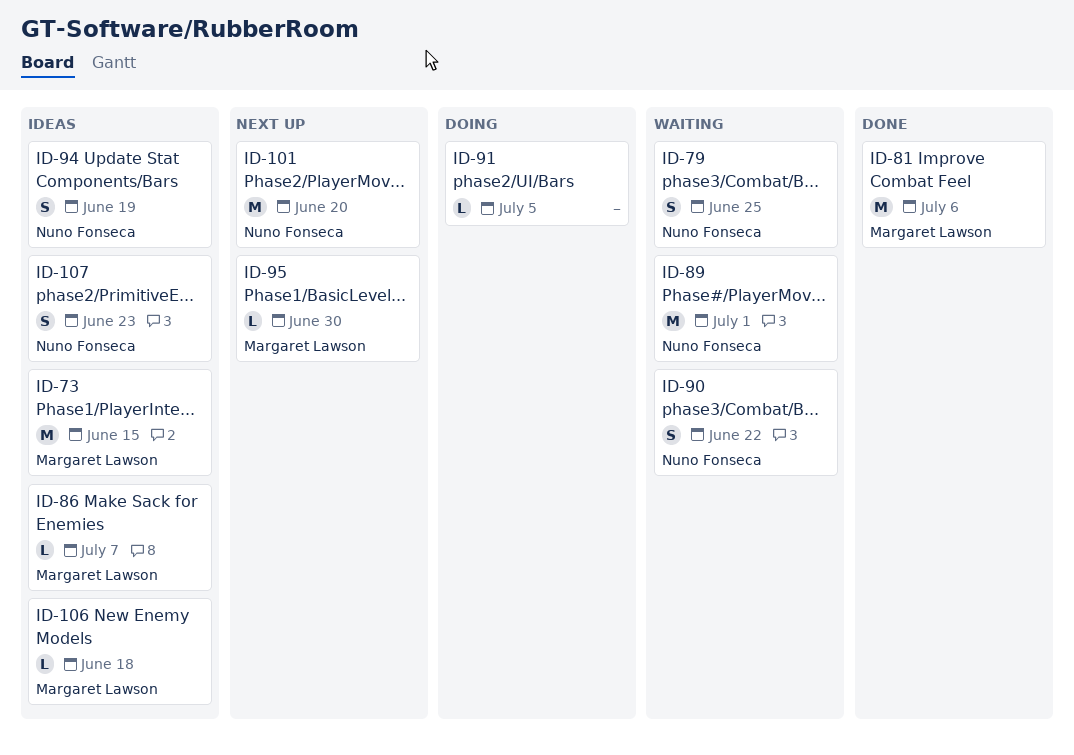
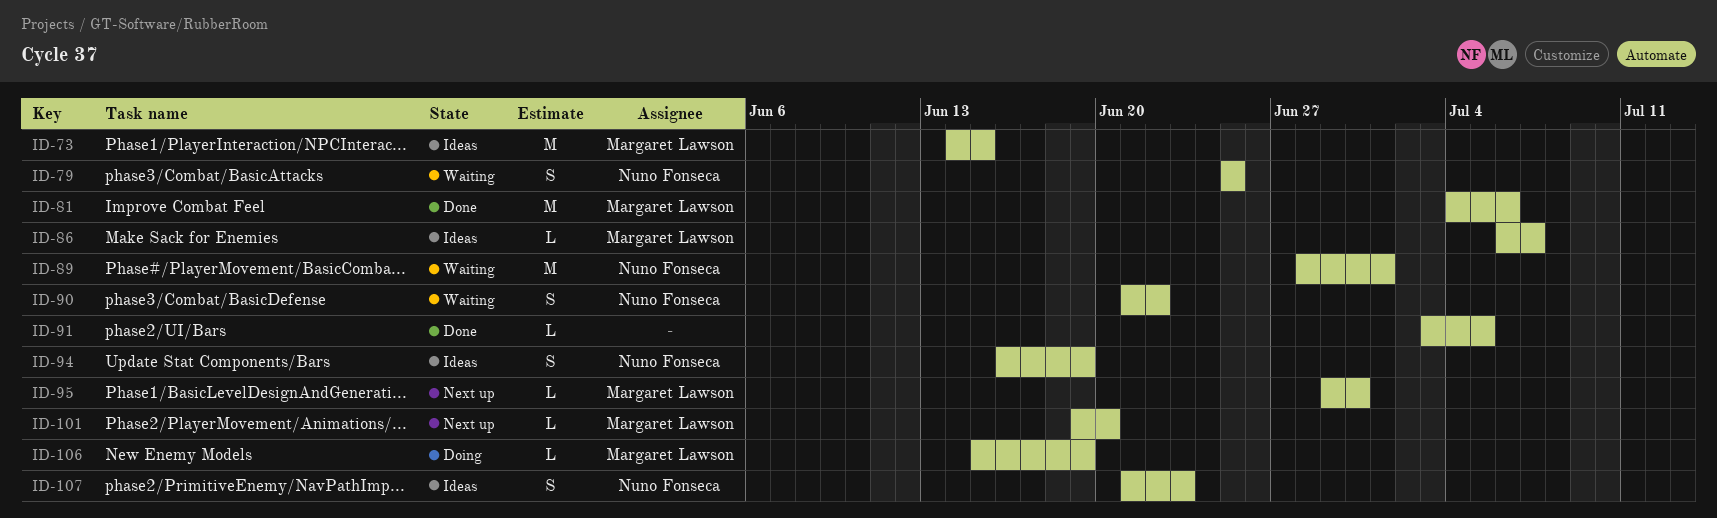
ID-91, status: Doing -> Done
ID-101, owner: Nuno Fonseca -> Margaret Lawson
ID-101, estimate: M -> L
ID-106, status: Ideas -> Doing
ID-106, due: Jun 18 -> Jun 19

